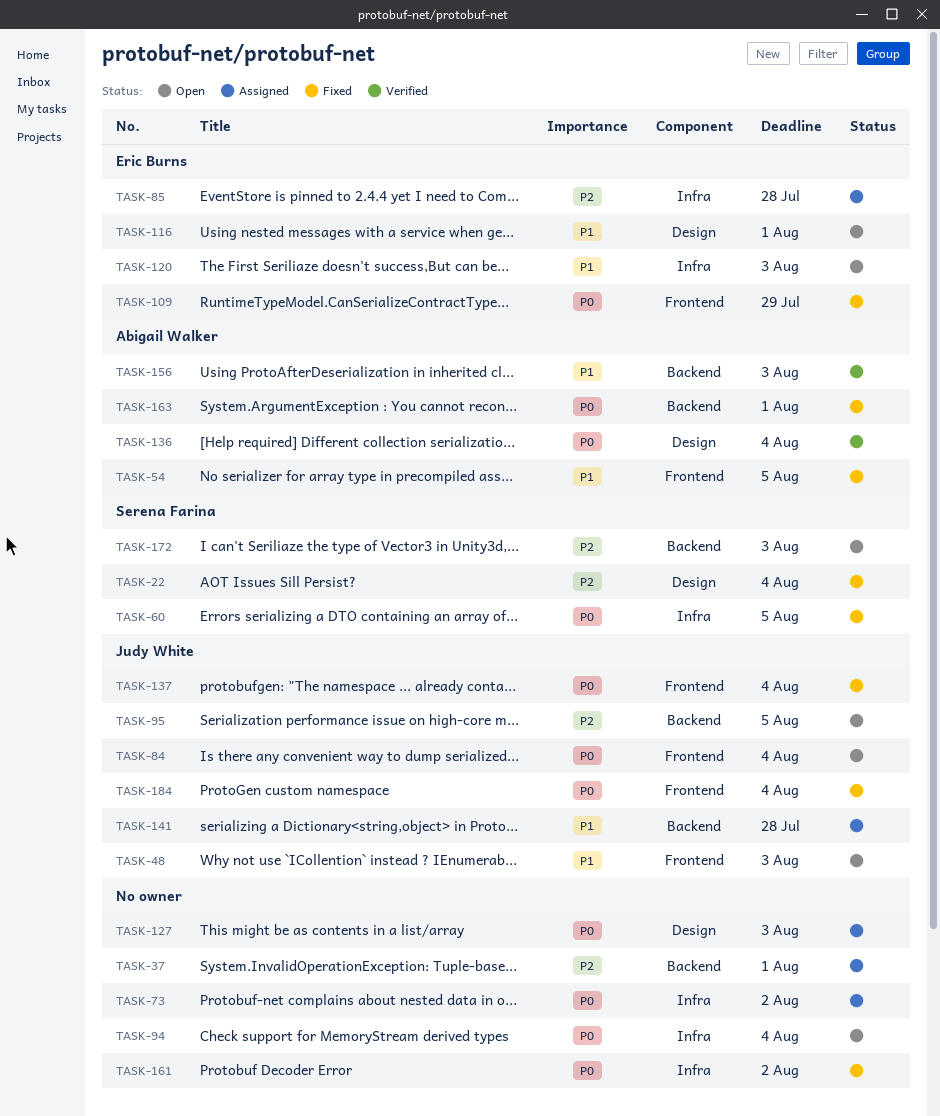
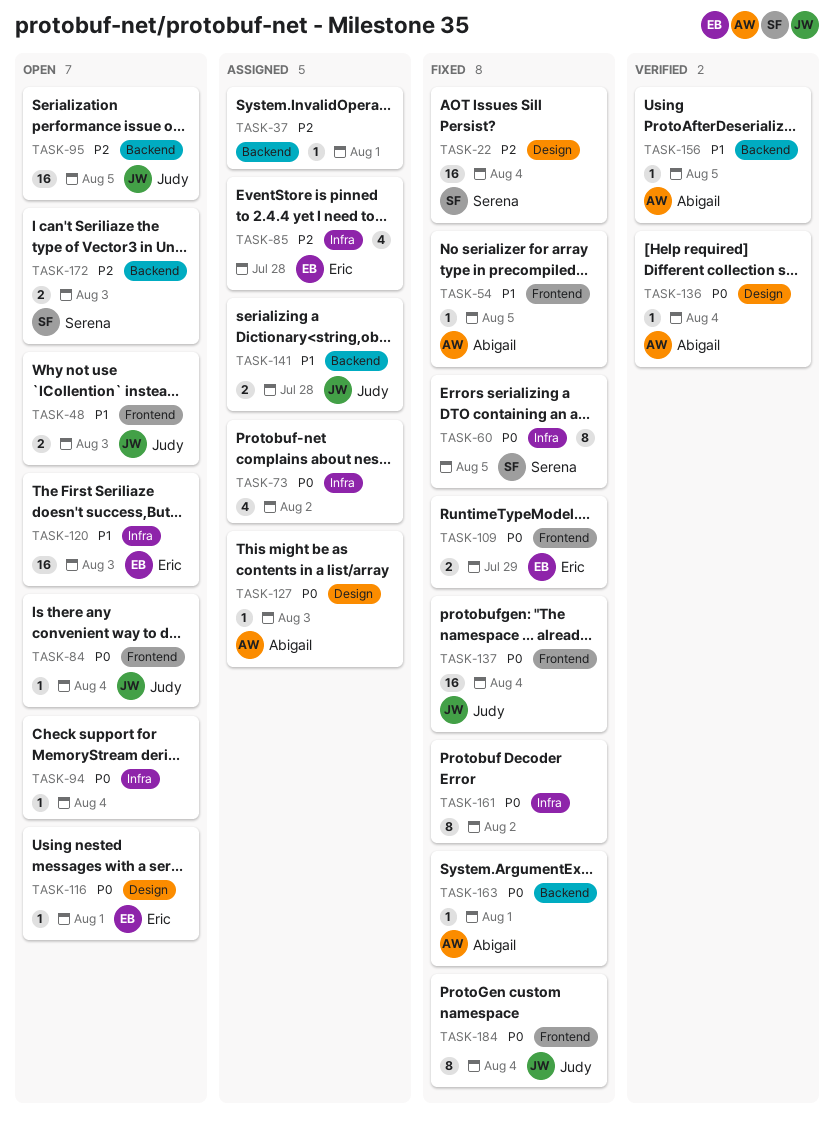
TASK-116, priority: P1 -> P0
TASK-127, owner: none -> Abigail Walker
TASK-156, due: Aug 3 -> Aug 5

